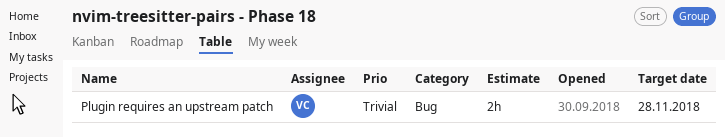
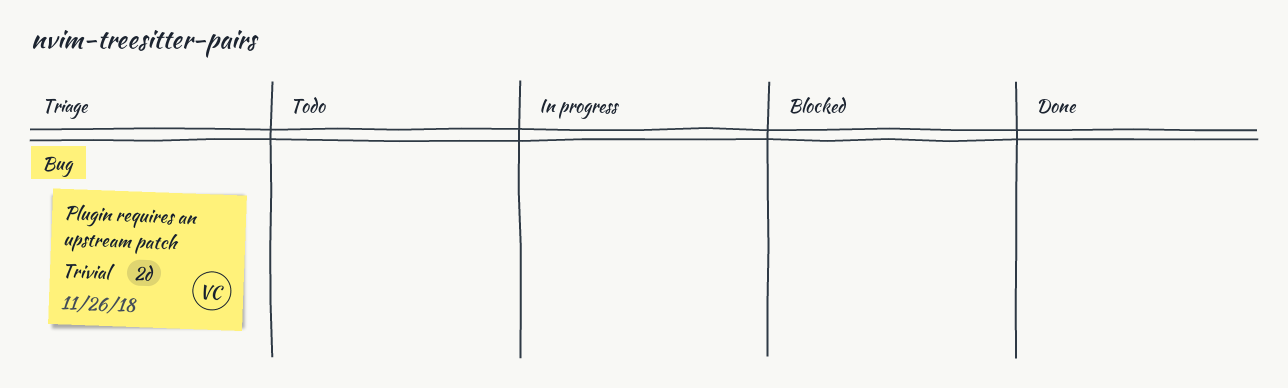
Plugin requires an upstream patch, estimate: 2h -> 2d
Plugin requires an upstream patch, due: Nov 28 -> Nov 26

